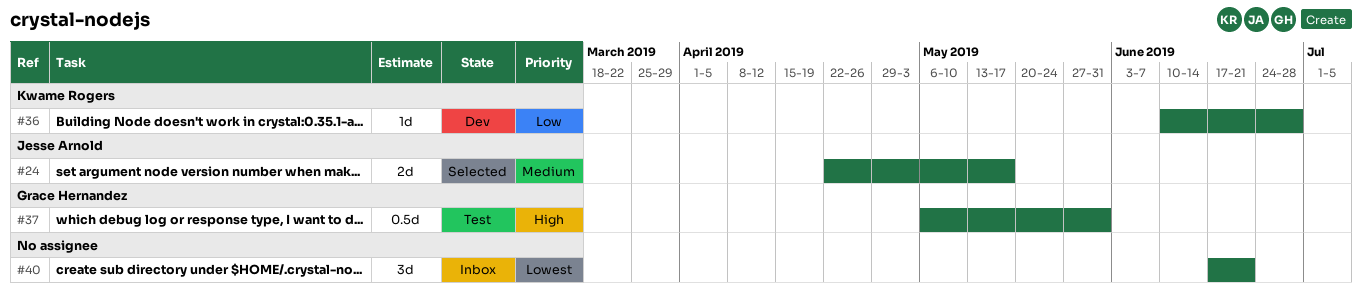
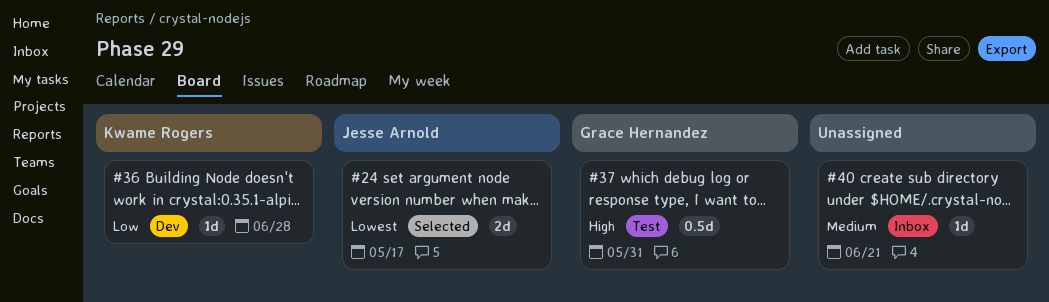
#24, priority: Medium -> Lowest
#40, priority: Lowest -> Medium
#40, estimate: 3d -> 1d

